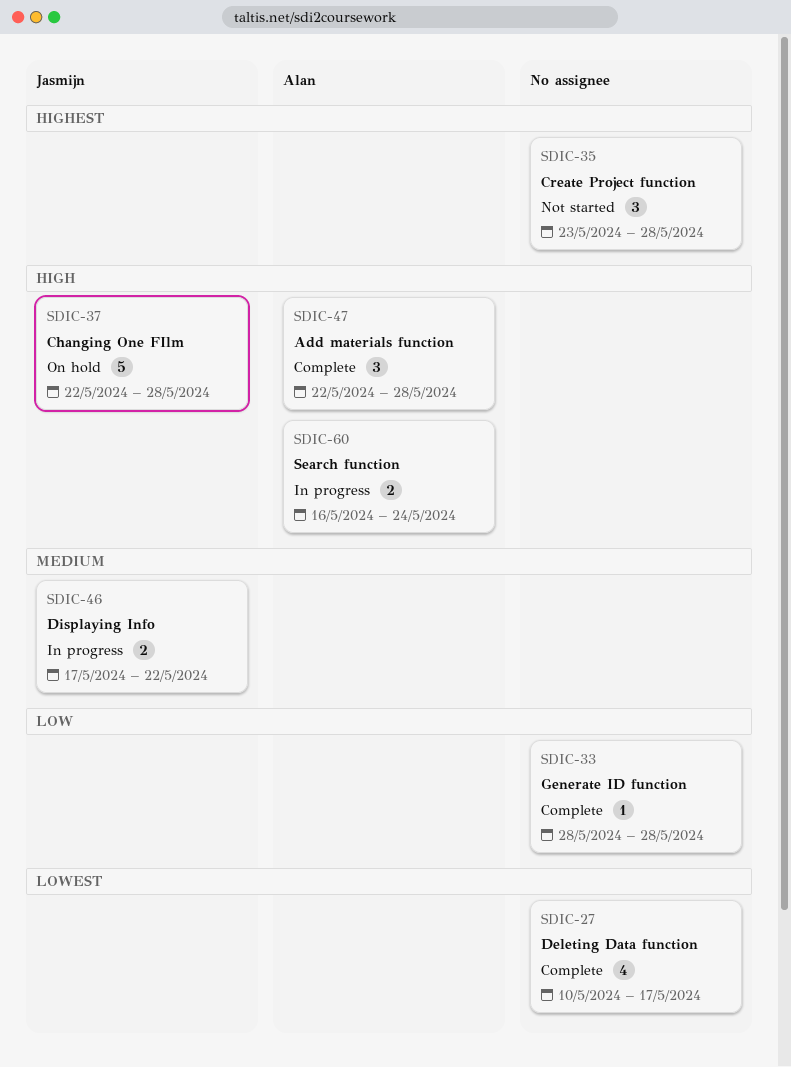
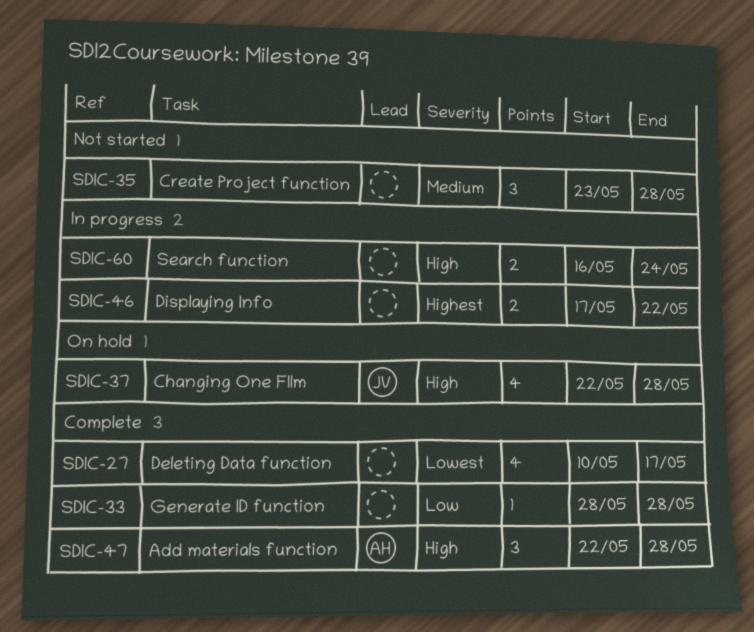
SDIC-35, priority: Highest -> Medium
SDIC-37, estimate: 5 -> 4
SDIC-46, owner: Jasmijn -> none
SDIC-46, priority: Medium -> Highest
SDIC-60, owner: Alan -> none

